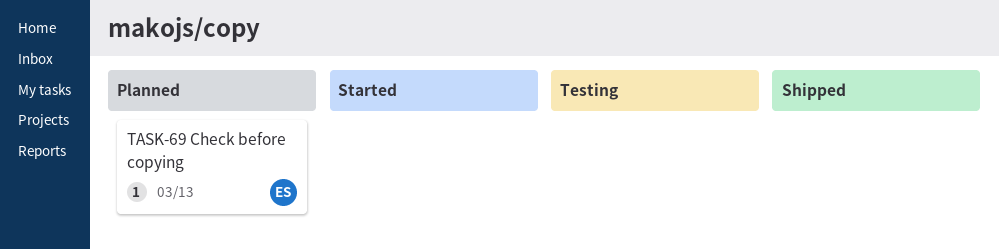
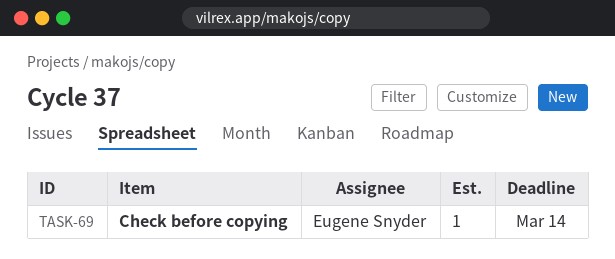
TASK-69, due: Mar 13 -> Mar 14

